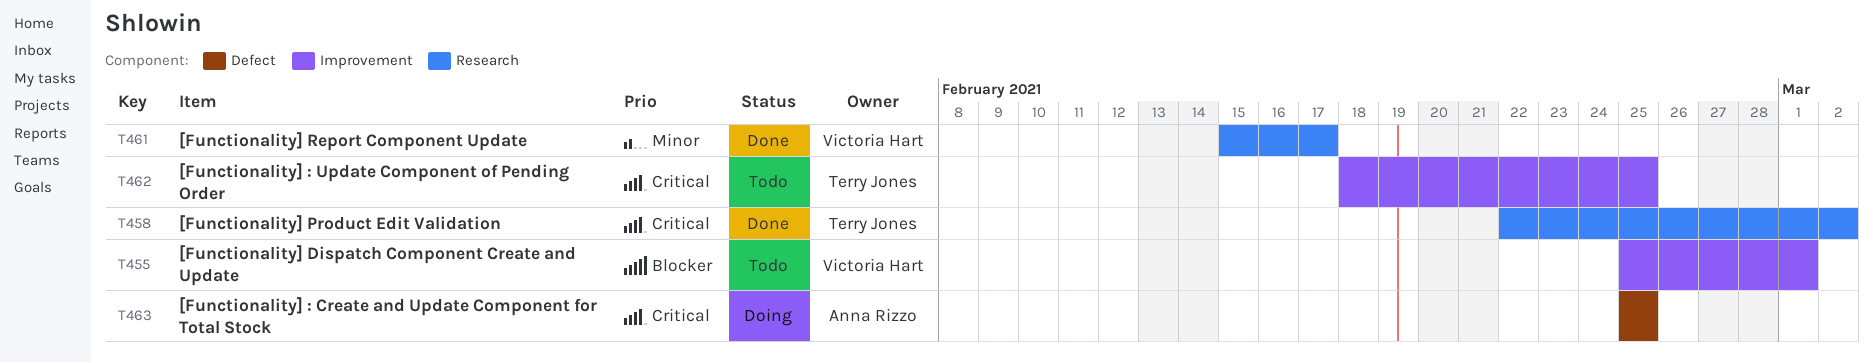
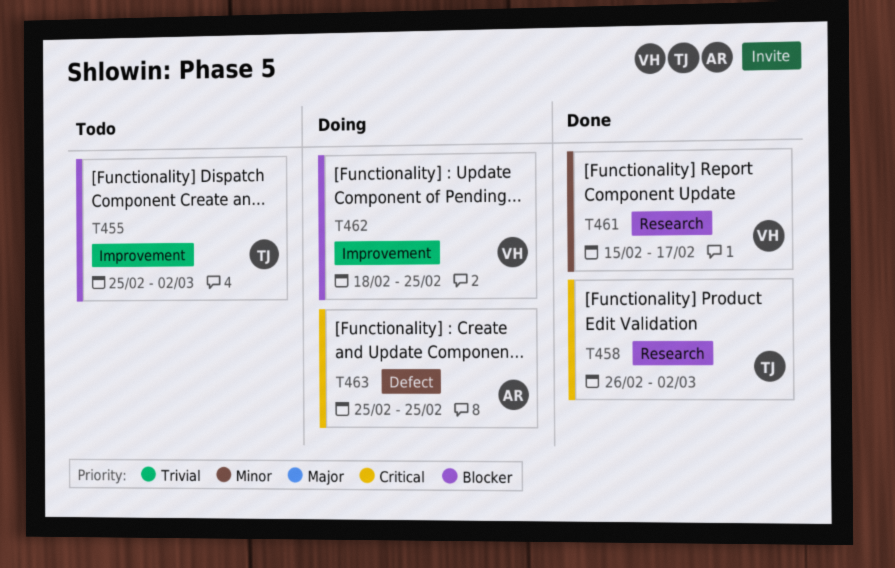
T455, owner: Victoria Hart -> Terry Jones
T455, due: Mar 1 -> Mar 2
T458, start: Feb 22 -> Feb 26
T462, status: Todo -> Doing
T462, owner: Terry Jones -> Victoria Hart
T462, priority: Critical -> Blocker

